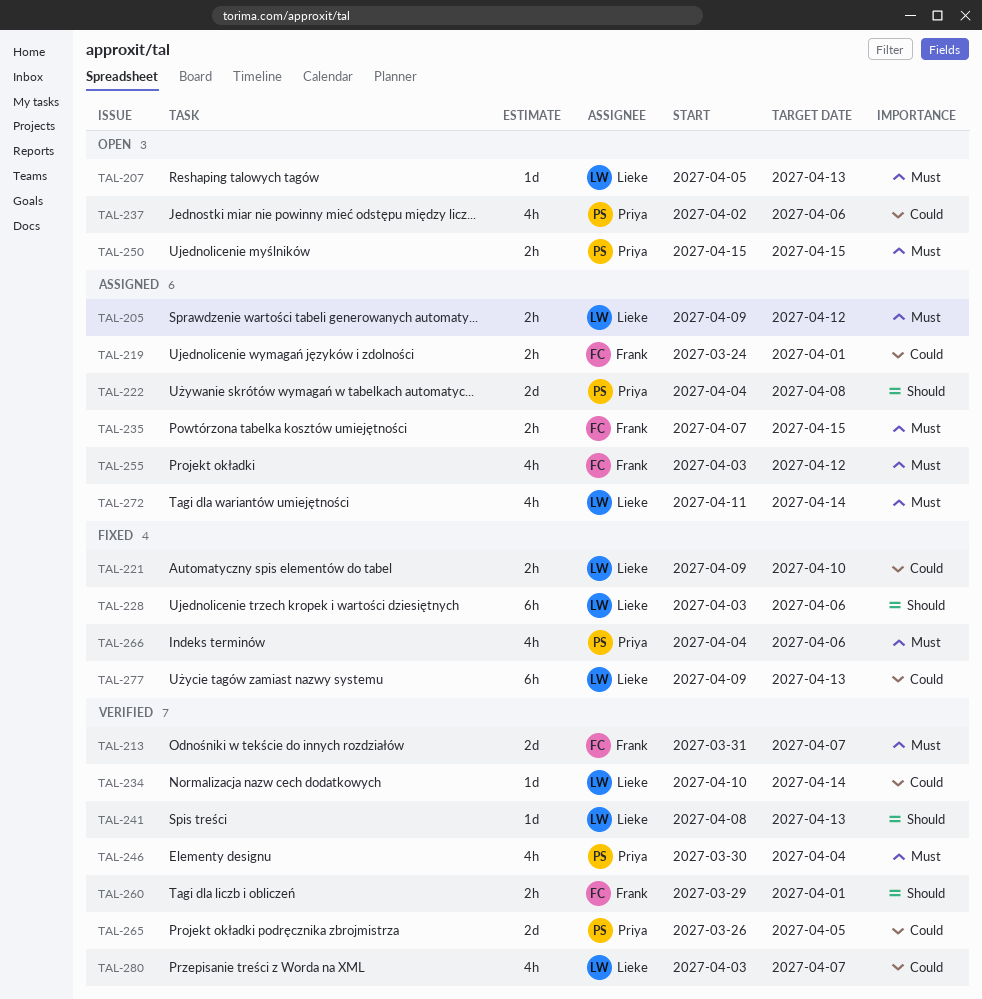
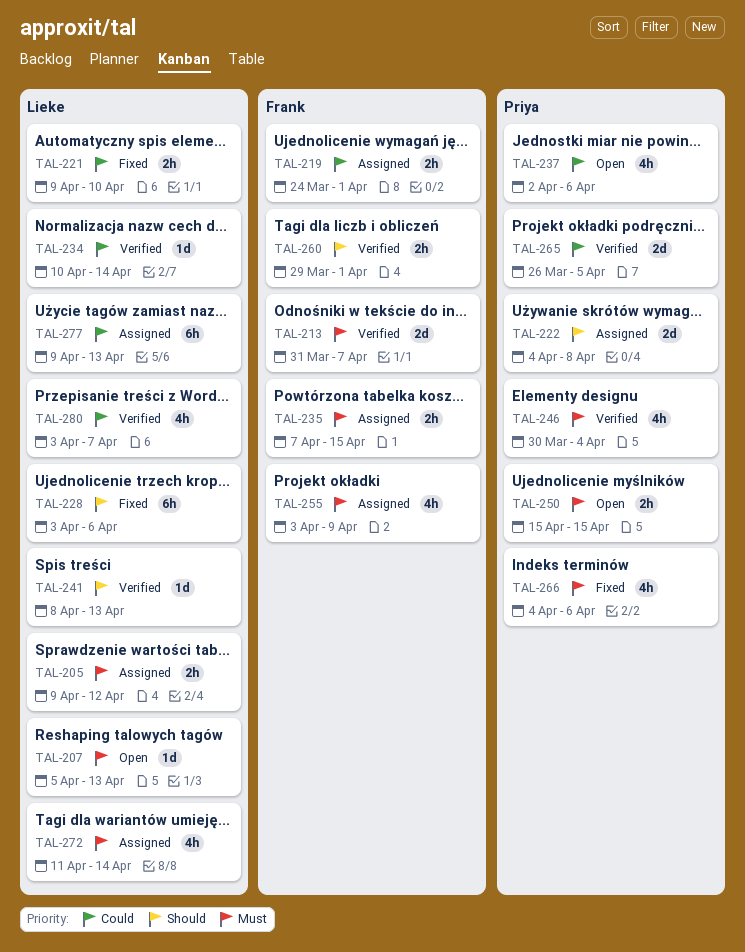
TAL-255, due: Apr 12 -> Apr 9
TAL-277, status: Fixed -> Assigned

